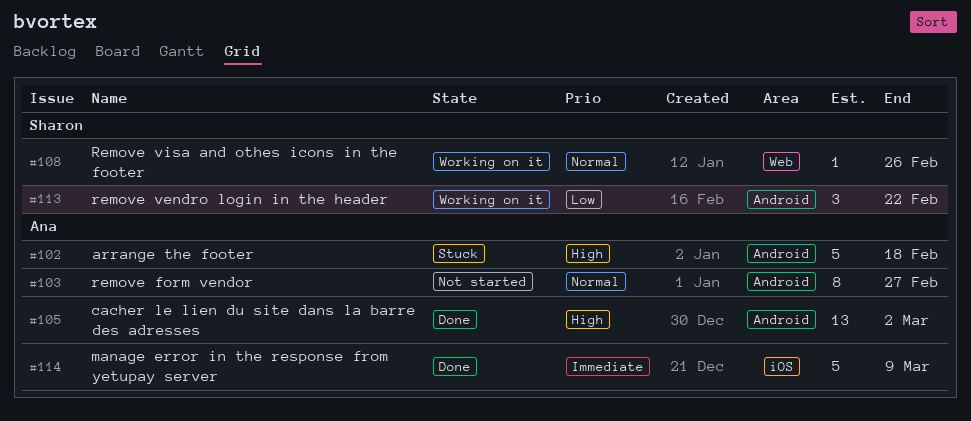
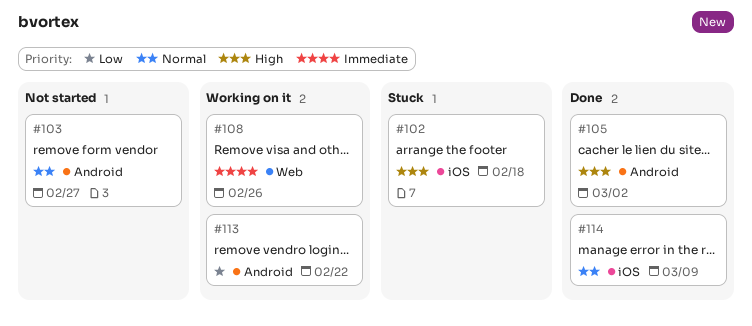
#102, label: Android -> iOS
#108, priority: Normal -> Immediate
#114, priority: Immediate -> Normal

